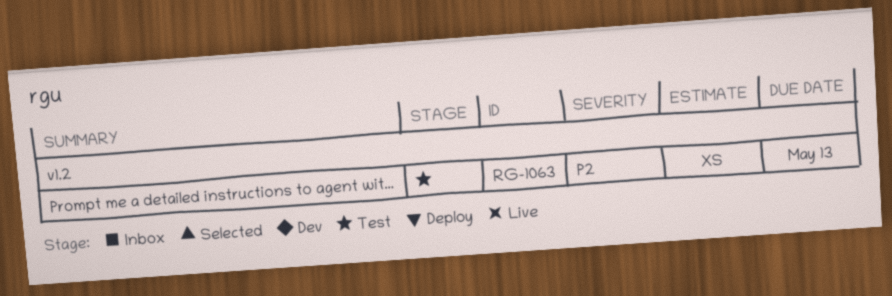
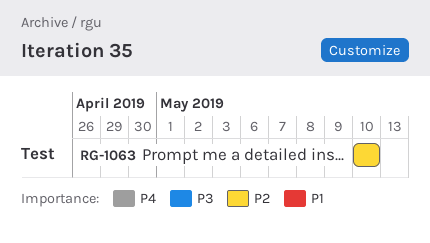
RG-1063, due: May 13 -> May 10

